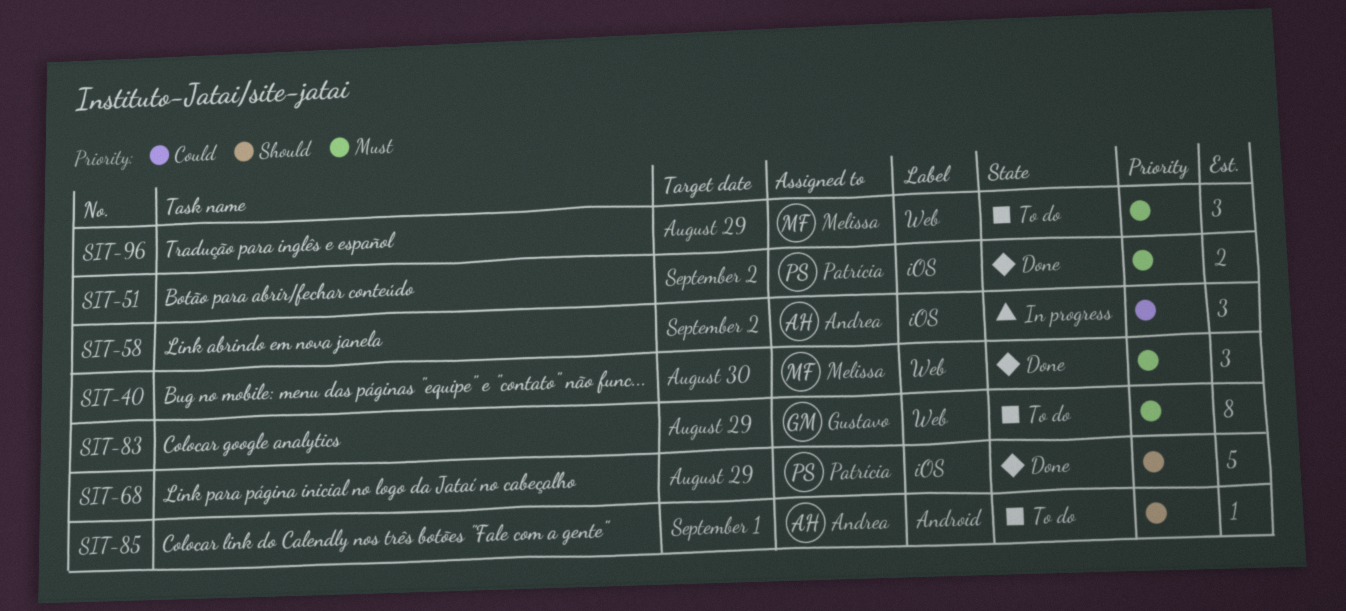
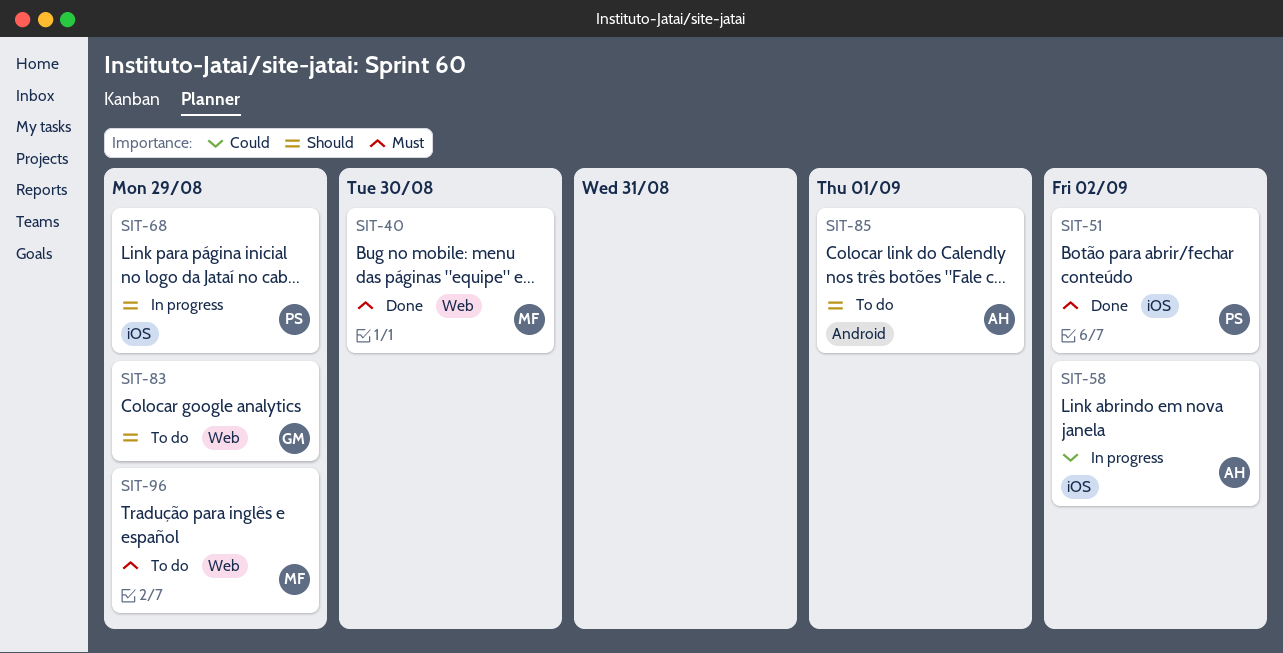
SIT-68, status: Done -> In progress
SIT-83, priority: Must -> Should

